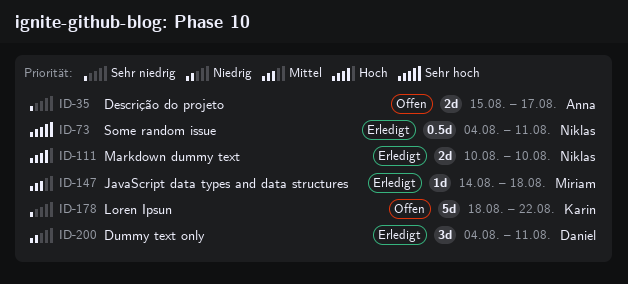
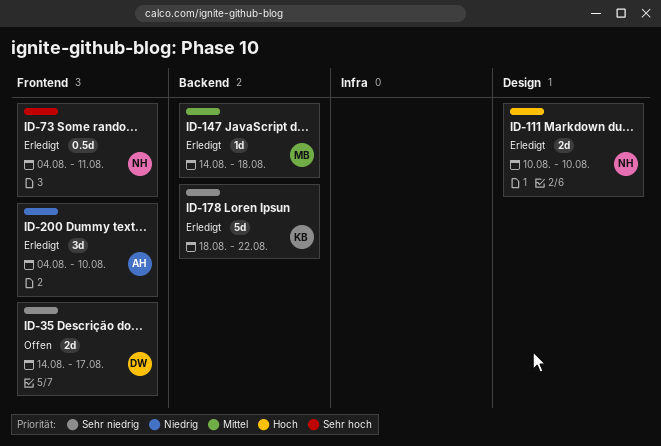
ID-35, owner: Anna -> Daniel
ID-35, start: Aug 15 -> Aug 14
ID-178, status: Offen -> Erledigt
ID-200, owner: Daniel -> Anna
ID-200, due: Aug 11 -> Aug 10

